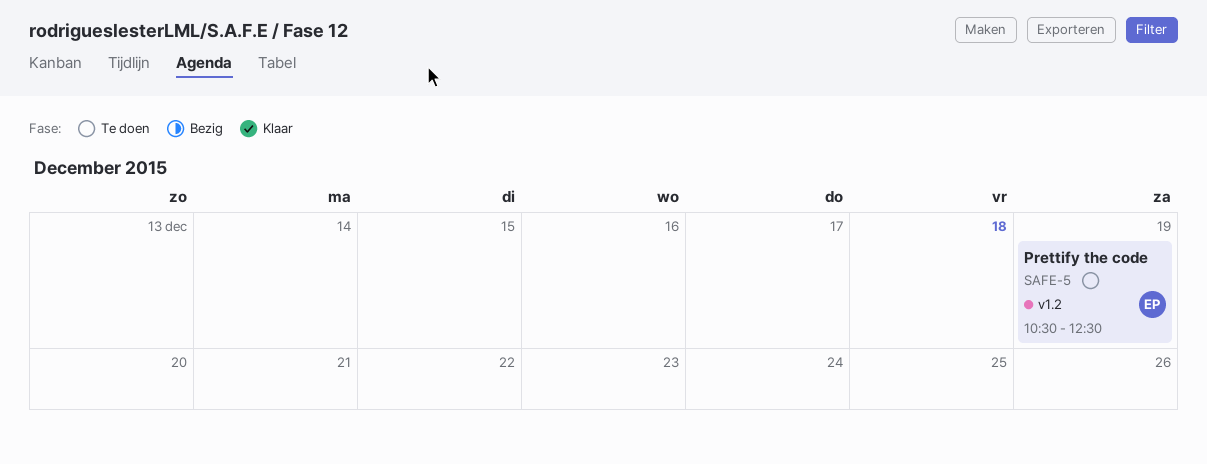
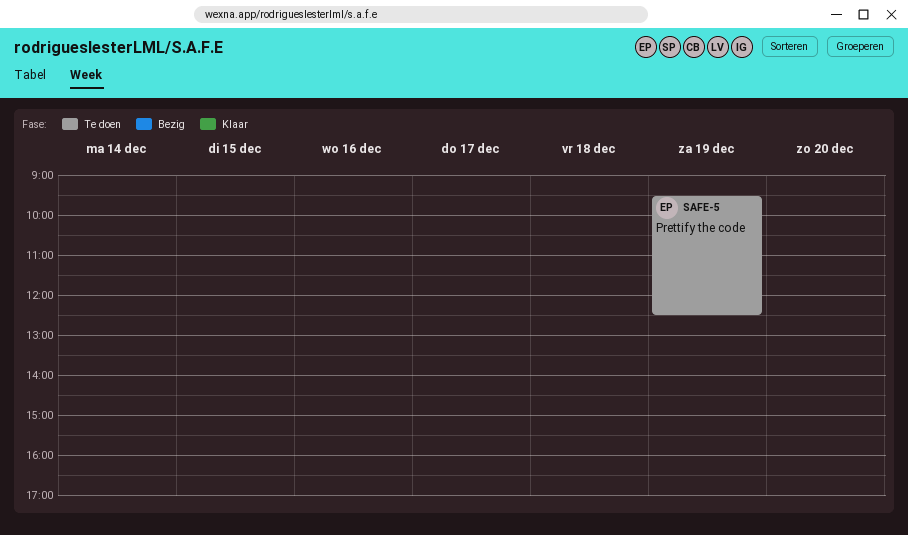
SAFE-5, begins: 10:30 -> 09:30

